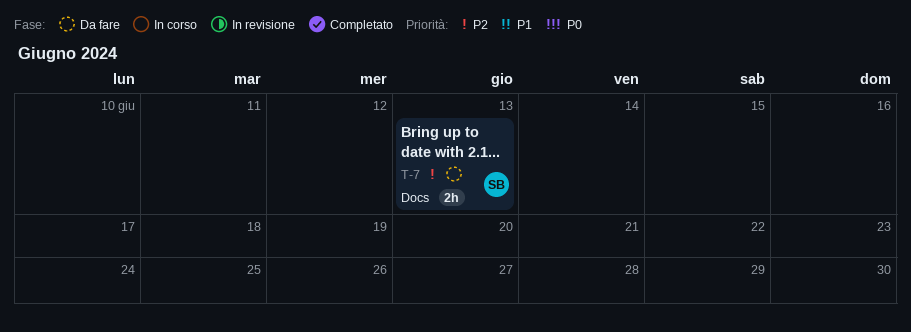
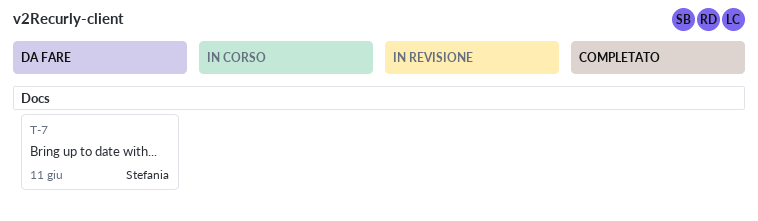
T-7, due: Jun 13 -> Jun 11

